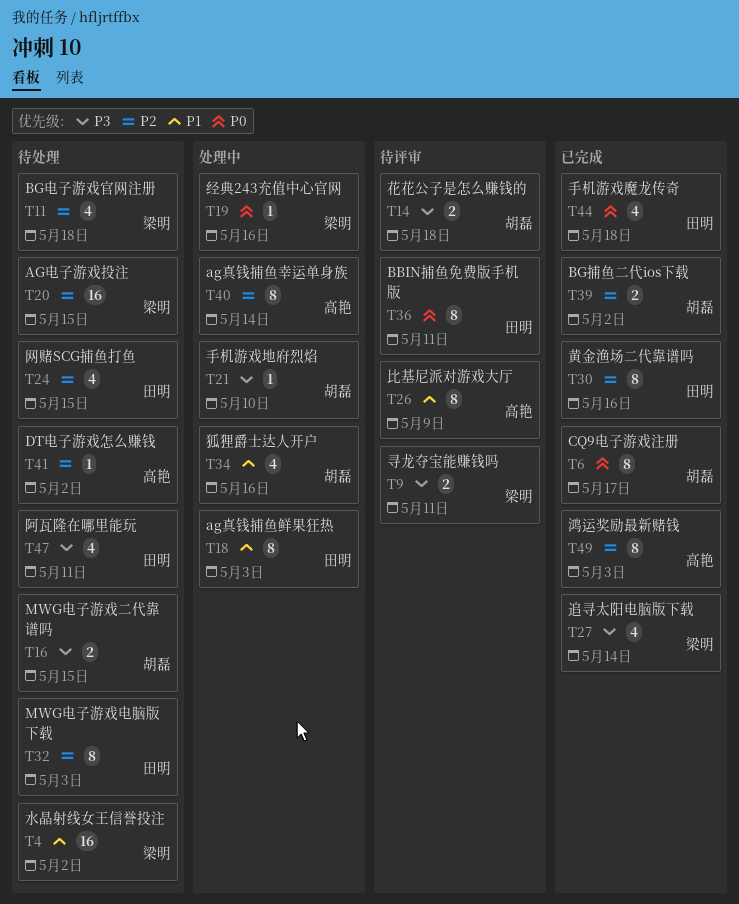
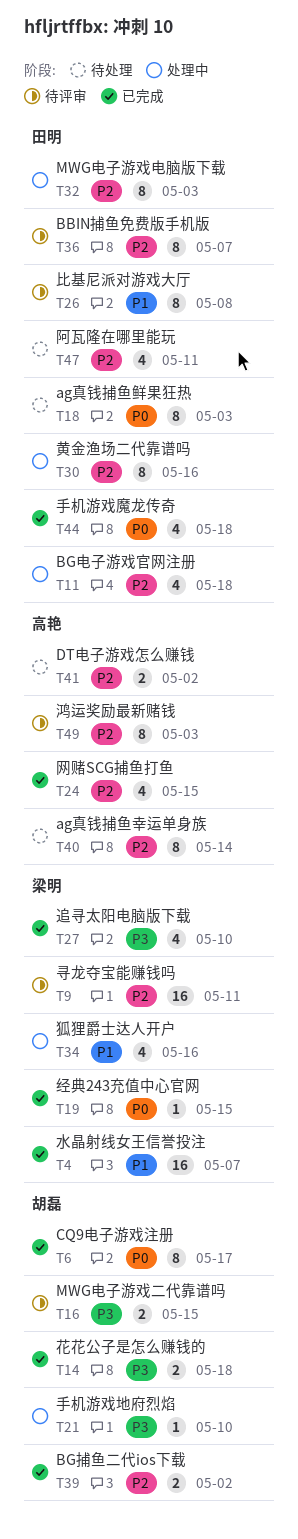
T4, status: 待处理 -> 已完成
T4, due: May 2 -> May 7
T9, priority: P3 -> P2
T9, estimate: 2 -> 16
T11, status: 待处理 -> 处理中
T11, owner: 梁明 -> 田明
T14, status: 待评审 -> 已完成
T16, status: 待处理 -> 待评审
T18, status: 处理中 -> 待处理
T18, priority: P1 -> P0
T19, status: 处理中 -> 已完成
T19, due: May 16 -> May 15
T20: present -> none
T24, status: 待处理 -> 已完成
T24, owner: 田明 -> 高艳
T26, owner: 高艳 -> 田明
T26, due: May 9 -> May 8
T27, due: May 14 -> May 10
T30, status: 已完成 -> 处理中
T32, status: 待处理 -> 处理中
T34, owner: 胡磊 -> 梁明
T36, priority: P0 -> P2
T36, due: May 11 -> May 7
T40, status: 处理中 -> 待处理
T41, estimate: 1 -> 2
T47, priority: P3 -> P2
T49, status: 已完成 -> 待评审

